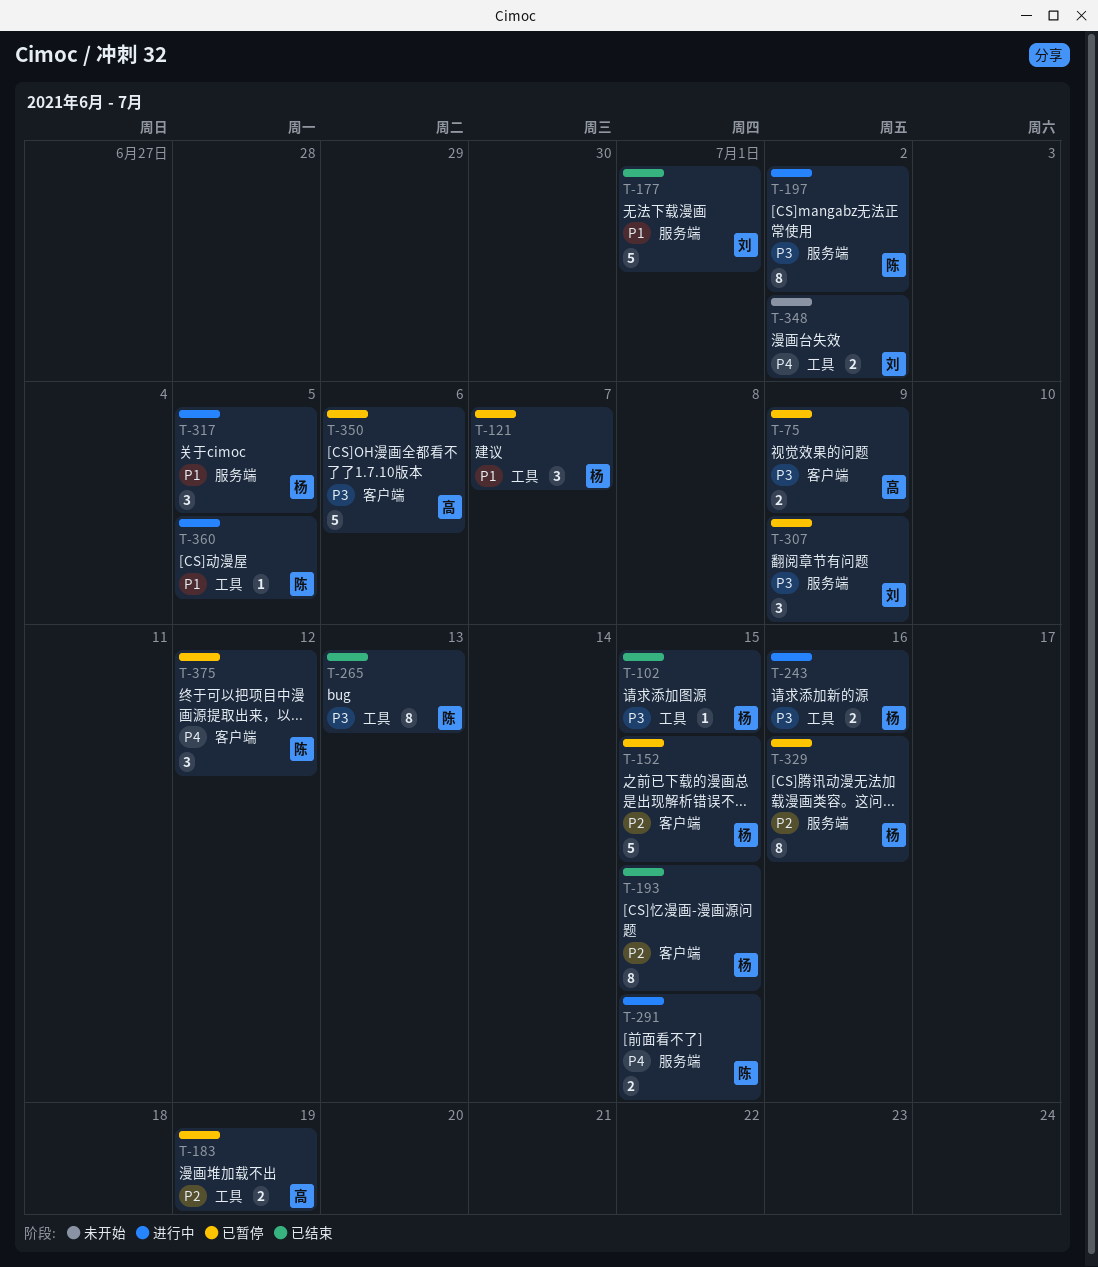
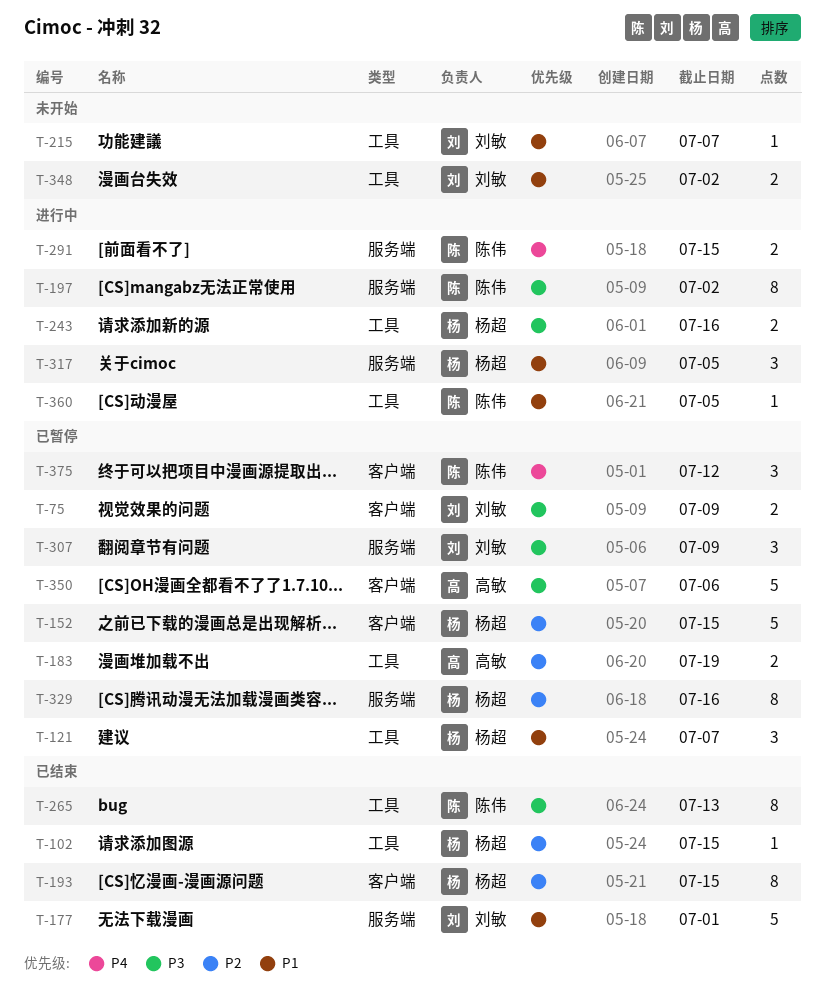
T-75, owner: 高敏 -> 刘敏
T-102, priority: P3 -> P2
T-215: none -> present
T-348, priority: P4 -> P1

